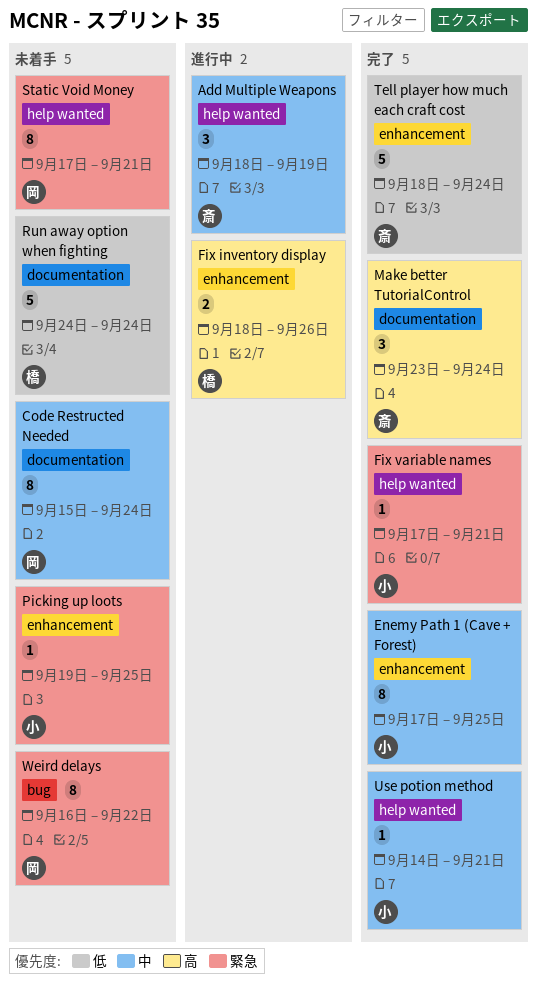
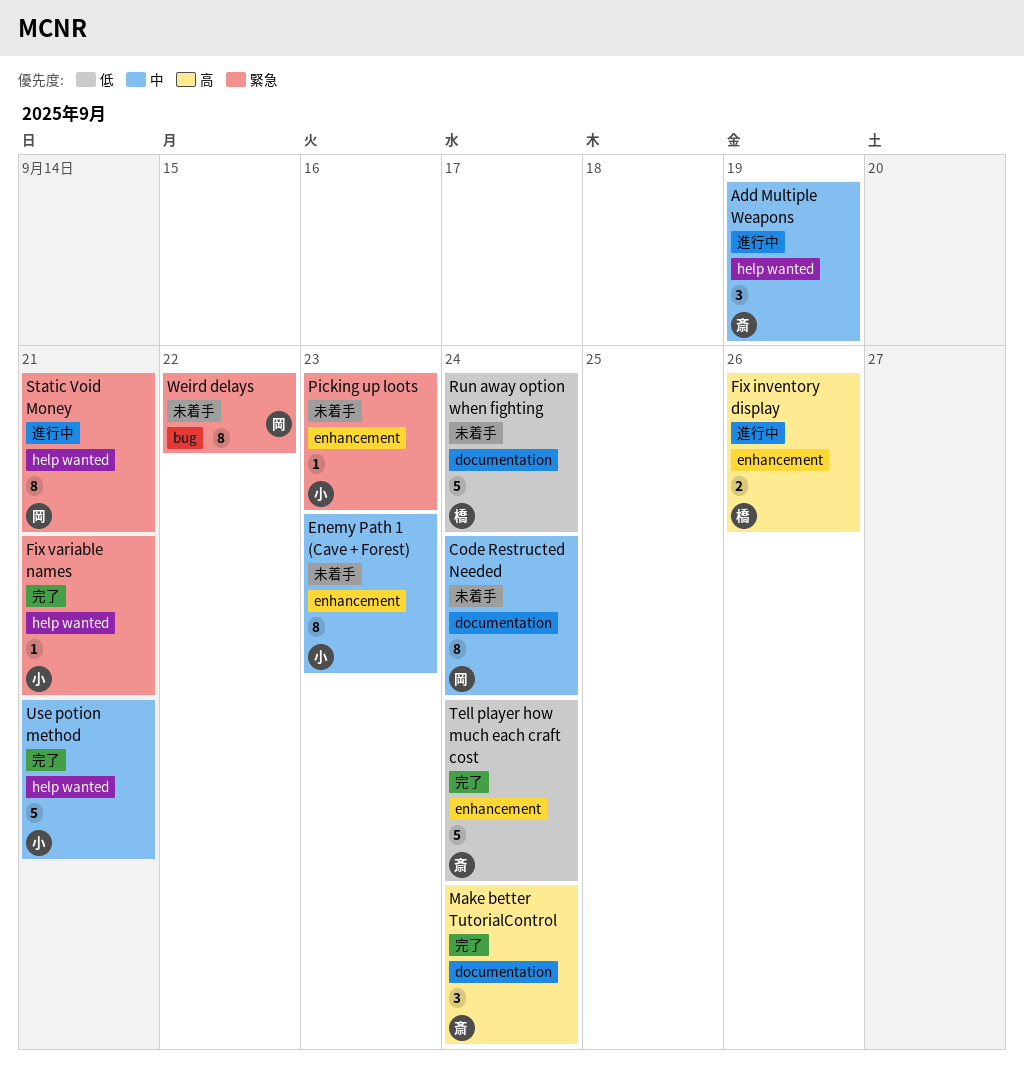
Enemy Path 1 (Cave + Forest), status: 完了 -> 未着手
Enemy Path 1 (Cave + Forest), due: Sep 25 -> Sep 23
Picking up loots, due: Sep 25 -> Sep 23
Static Void Money, status: 未着手 -> 進行中
Use potion method, estimate: 1 -> 5

